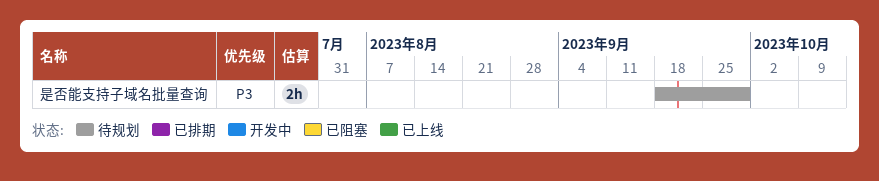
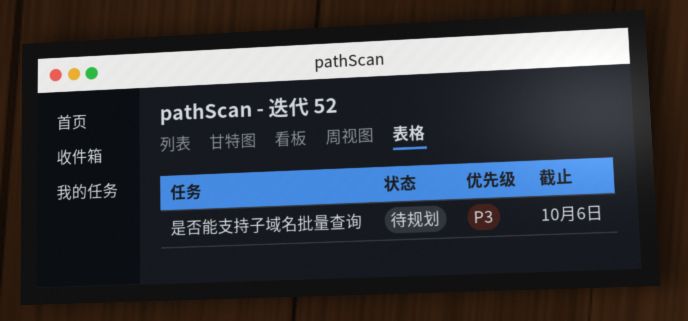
是否能支持子域名批量查询, due: Sep 29 -> Oct 6

